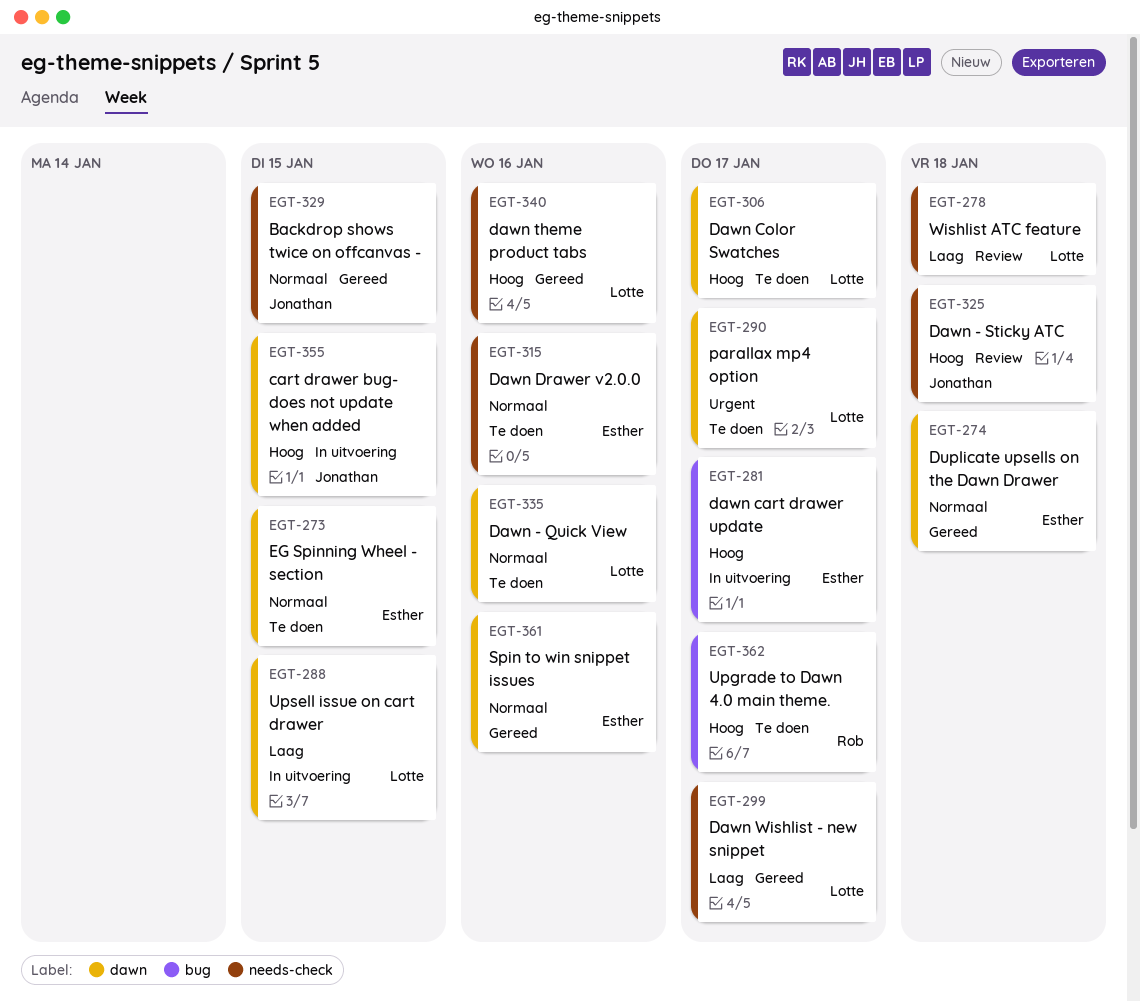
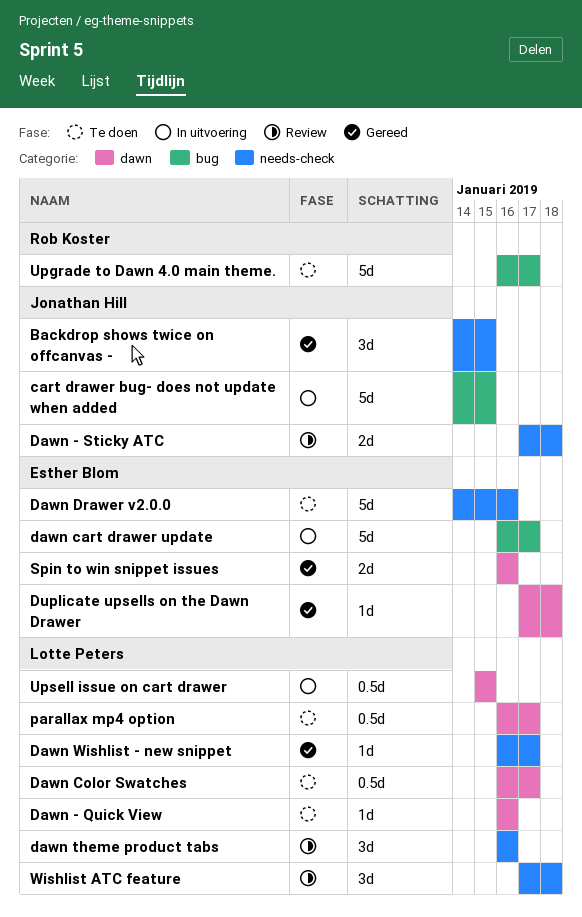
cart drawer bug- does not update when added, label: dawn -> bug
dawn theme product tabs, status: Gereed -> Review
EG Spinning Wheel - section: present -> none

